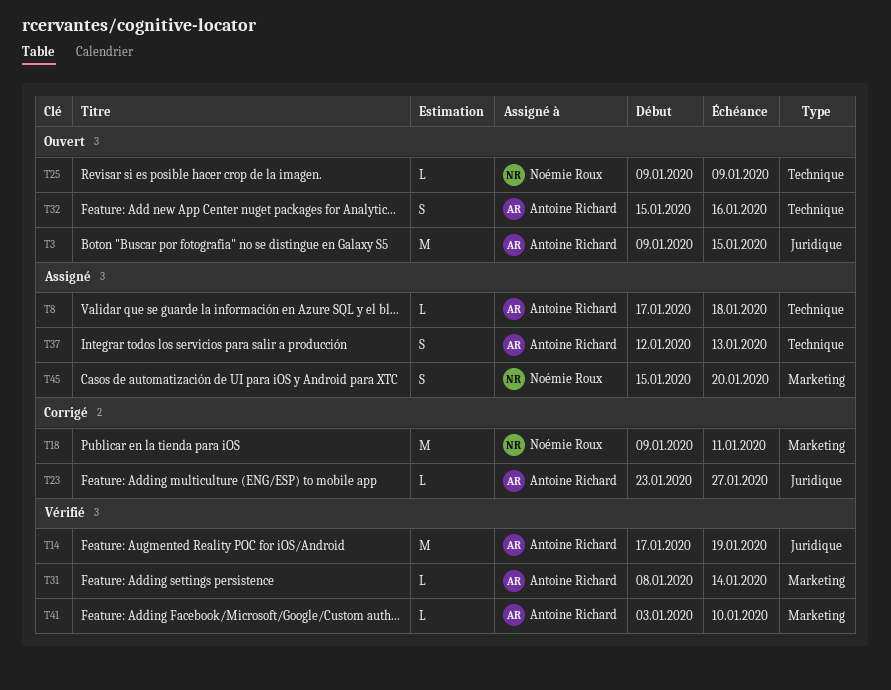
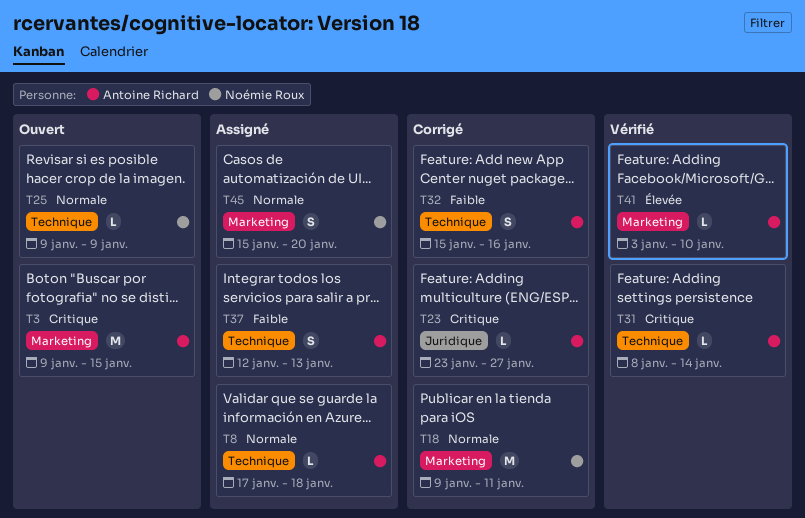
T3, label: Juridique -> Marketing
T14: present -> none
T31, label: Marketing -> Technique
T32, status: Ouvert -> Corrigé

